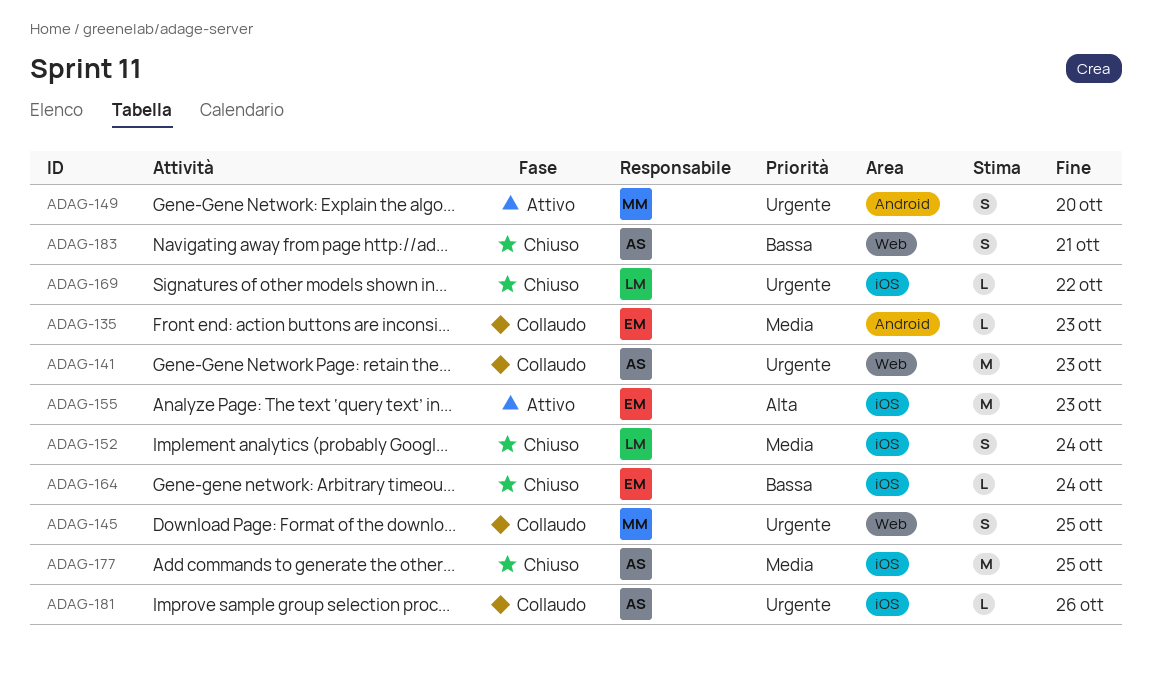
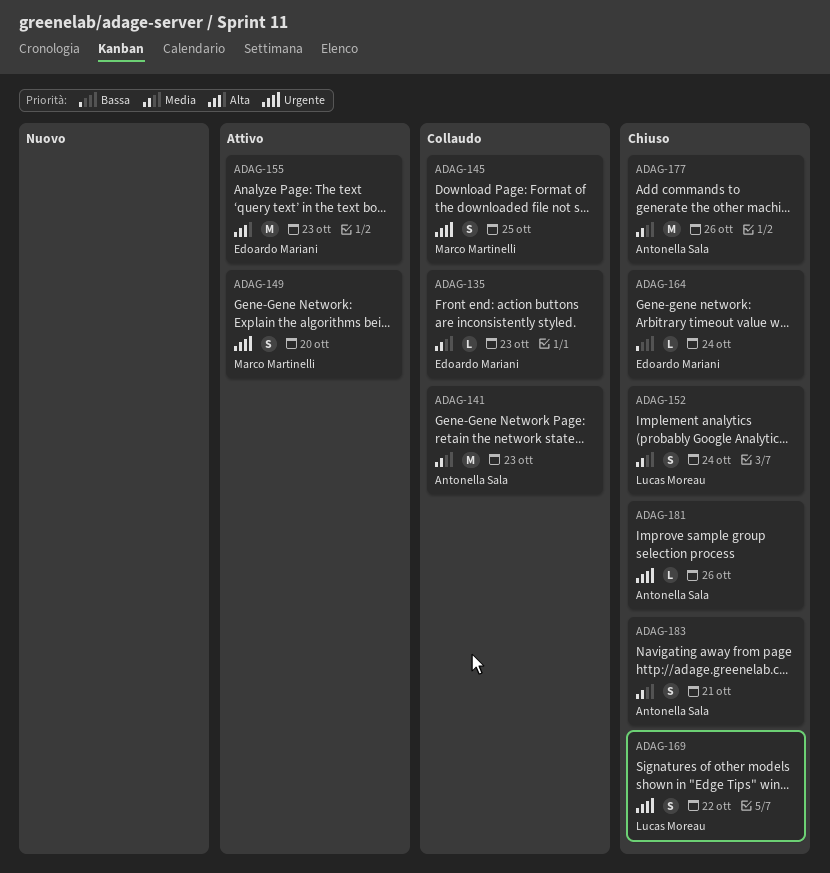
ADAG-141, priority: Urgente -> Media
ADAG-169, estimate: L -> S
ADAG-177, due: Oct 25 -> Oct 26
ADAG-181, status: Collaudo -> Chiuso
ADAG-183, priority: Bassa -> Media

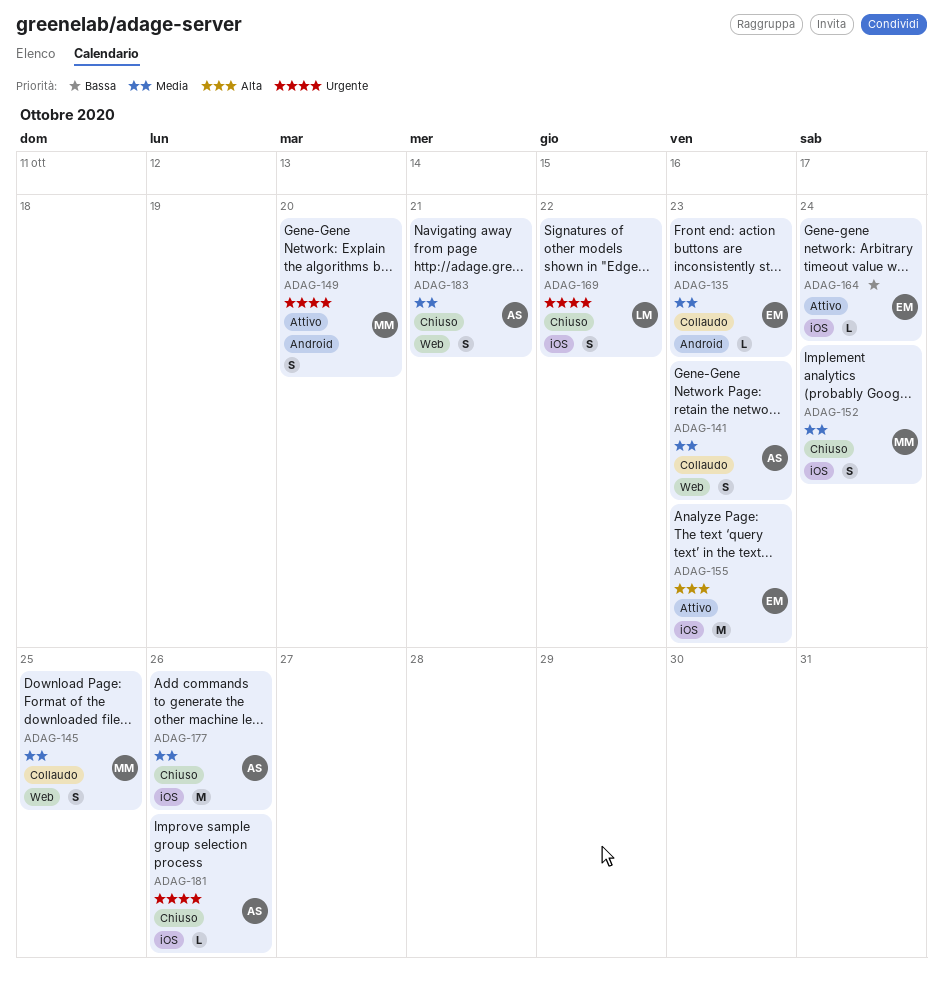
ADAG-141, estimate: M -> S
ADAG-145, priority: Urgente -> Media
ADAG-152, owner: Lucas Moreau -> Marco Martinelli
ADAG-164, status: Chiuso -> Attivo

